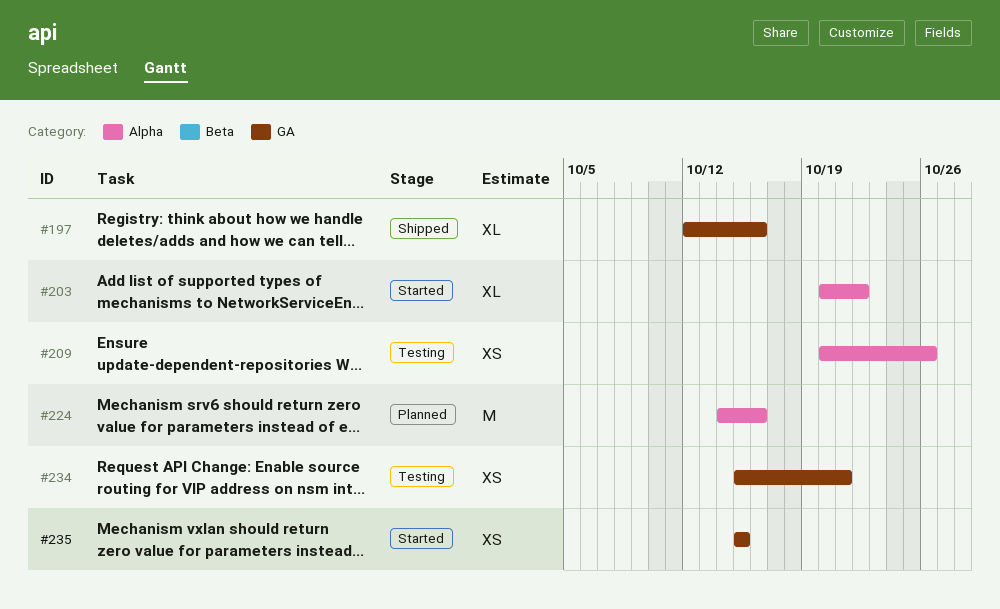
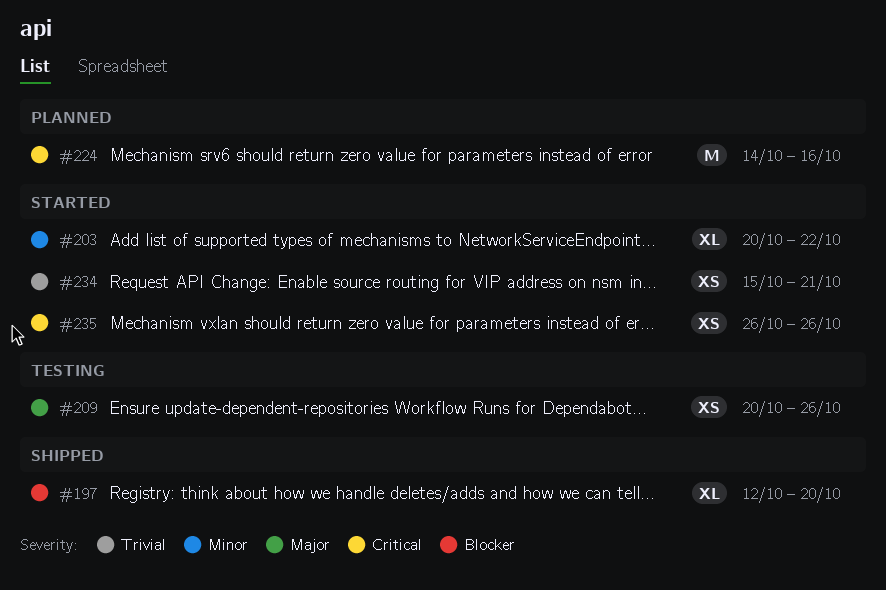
#197, due: Oct 16 -> Oct 20
#234, status: Testing -> Started
#235, start: Oct 15 -> Oct 26
#235, due: Oct 15 -> Oct 26

